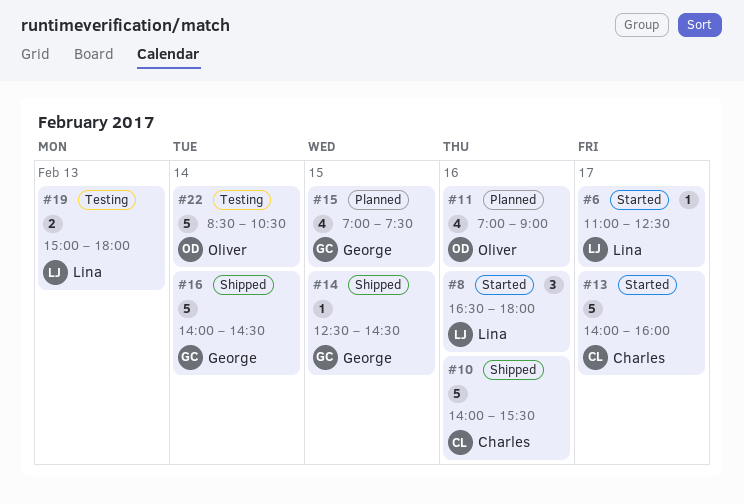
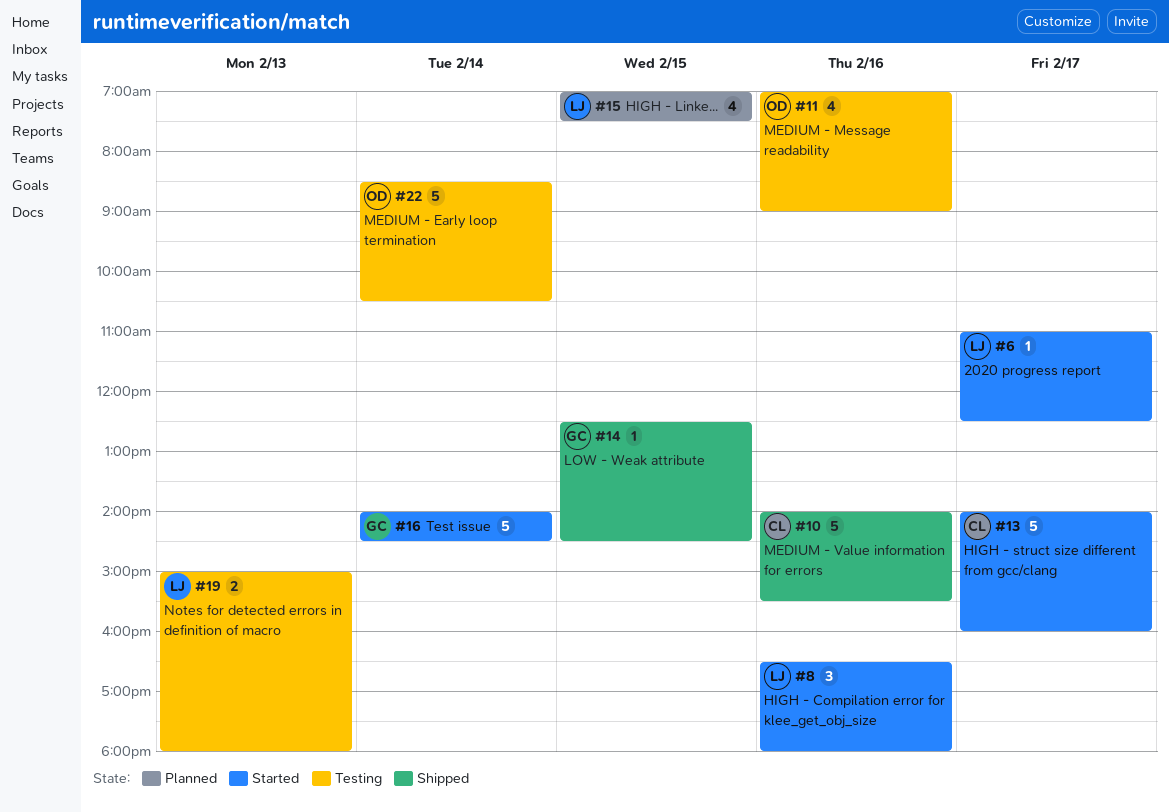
#11, status: Planned -> Testing
#15, owner: George -> Lina
#16, status: Shipped -> Started

